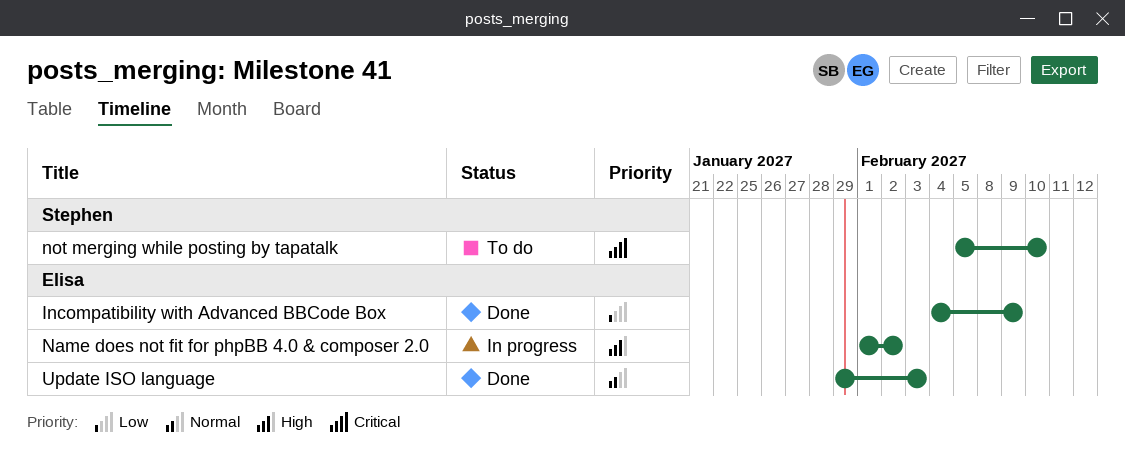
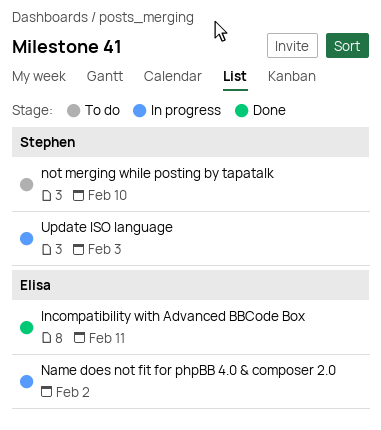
Incompatibility with Advanced BBCode Box, due: Feb 9 -> Feb 11
Update ISO language, status: Done -> In progress
Update ISO language, owner: Elisa -> Stephen

